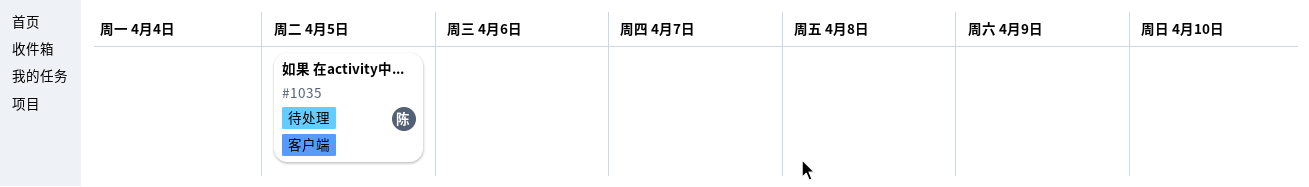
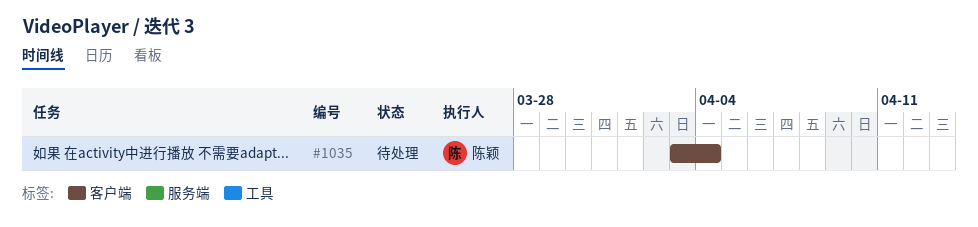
#1035, due: Apr 5 -> Apr 4

